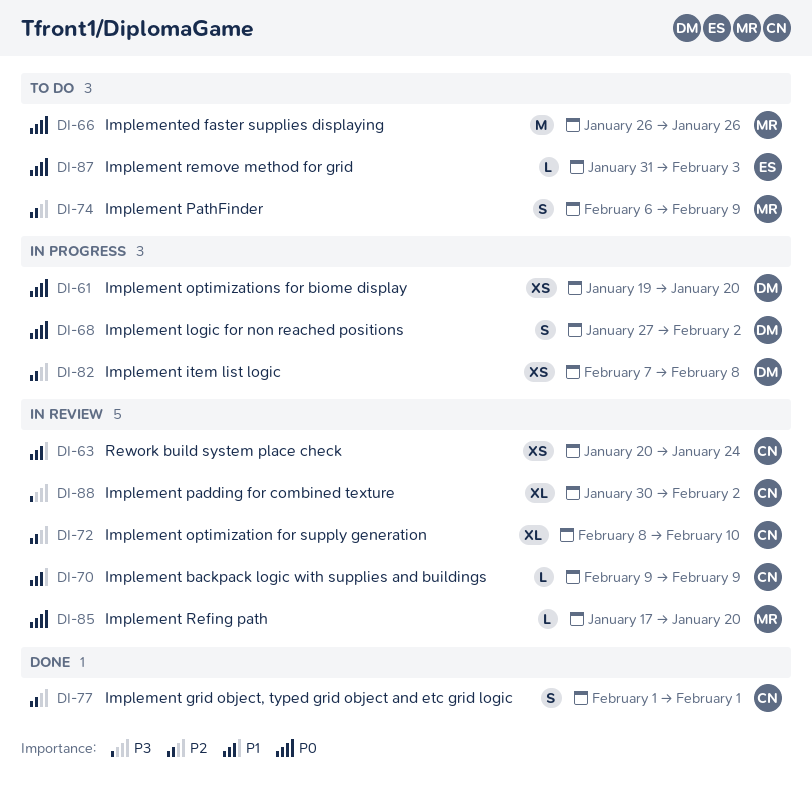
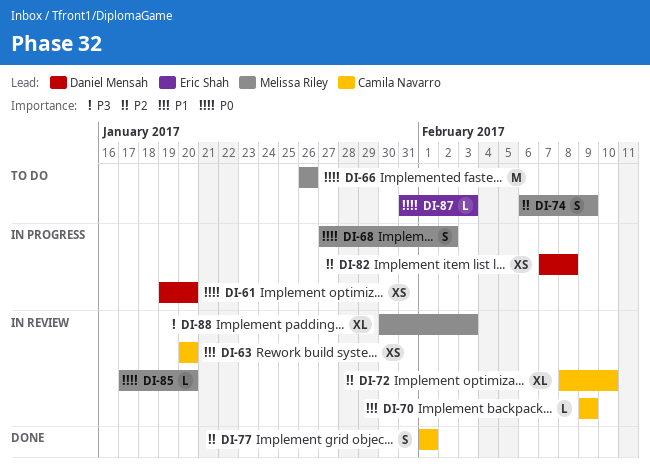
DI-63, due: Jan 24 -> Jan 20
DI-68, owner: Daniel Mensah -> Melissa Riley
DI-88, owner: Camila Navarro -> Melissa Riley
DI-88, due: Feb 2 -> Feb 3

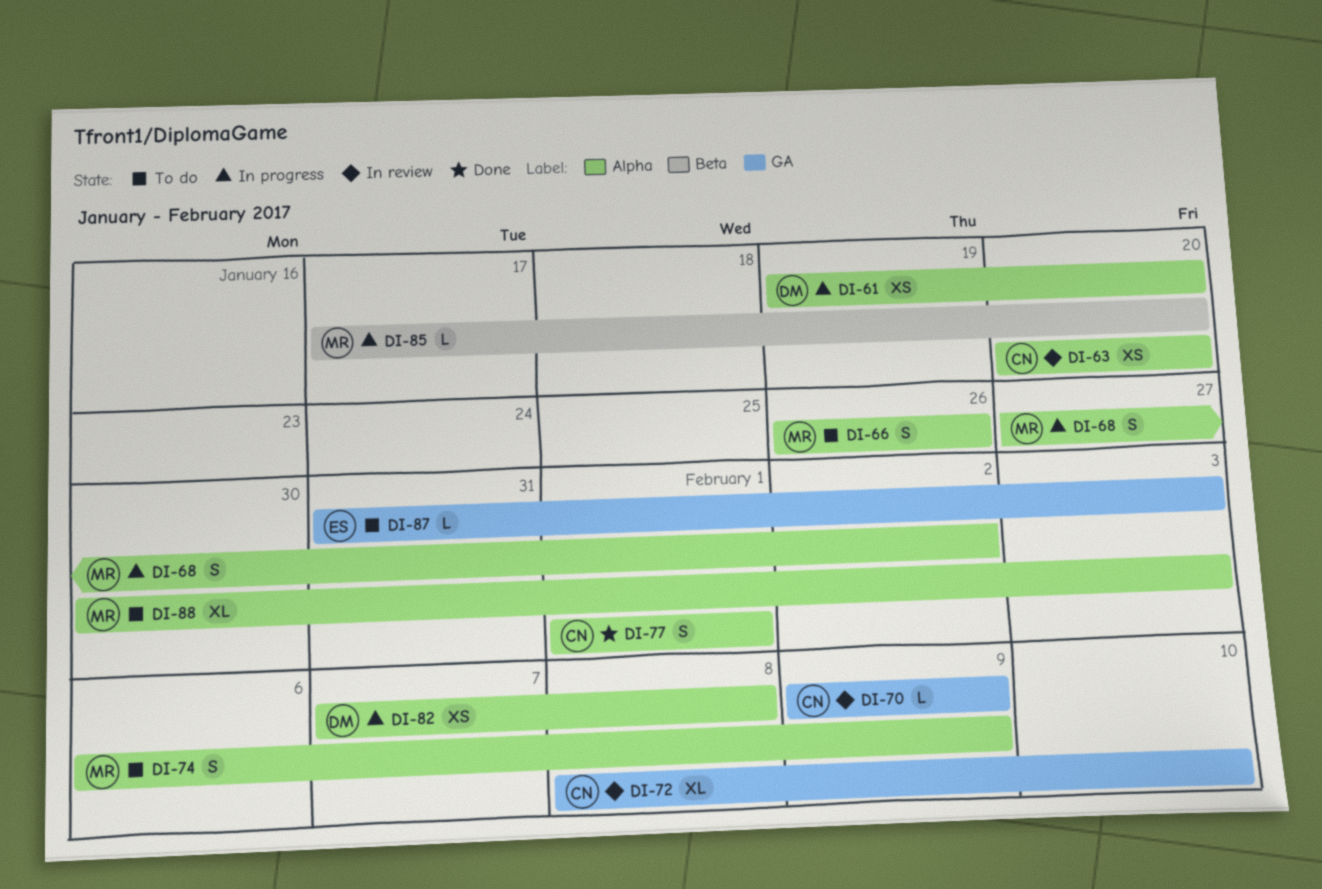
DI-66, estimate: M -> S
DI-85, status: In review -> In progress
DI-88, status: In review -> To do

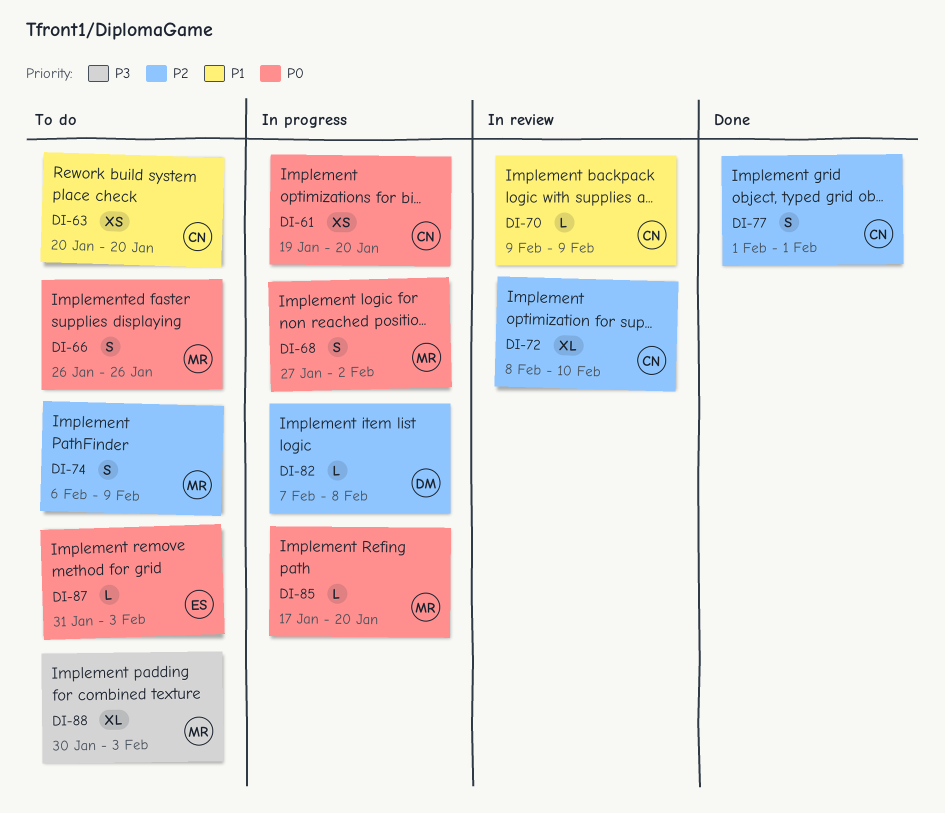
DI-61, owner: DM -> CN
DI-63, status: In review -> To do
DI-82, estimate: XS -> L

